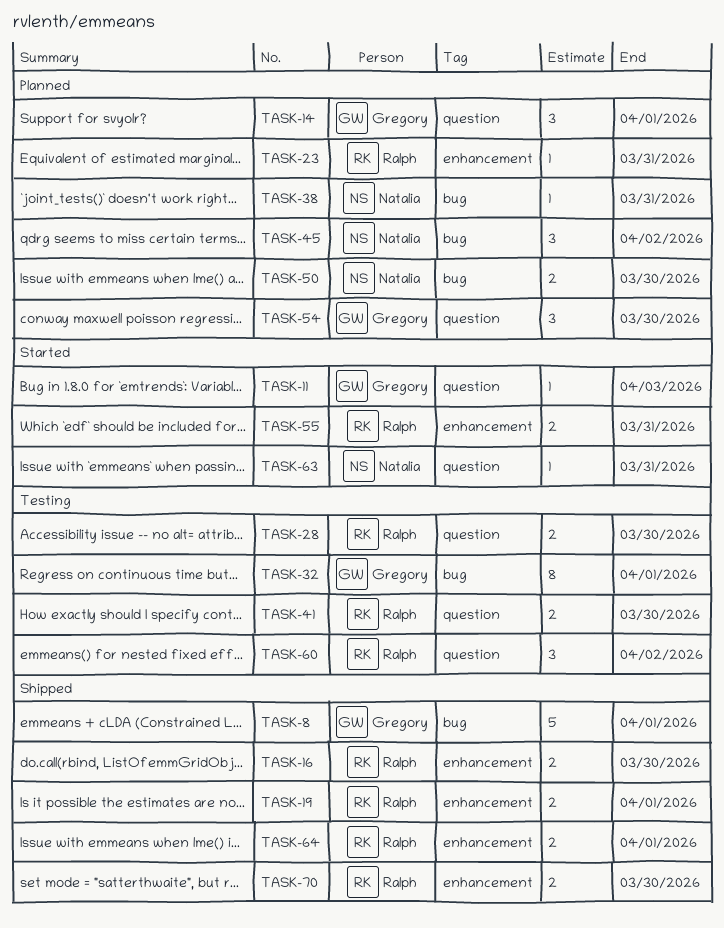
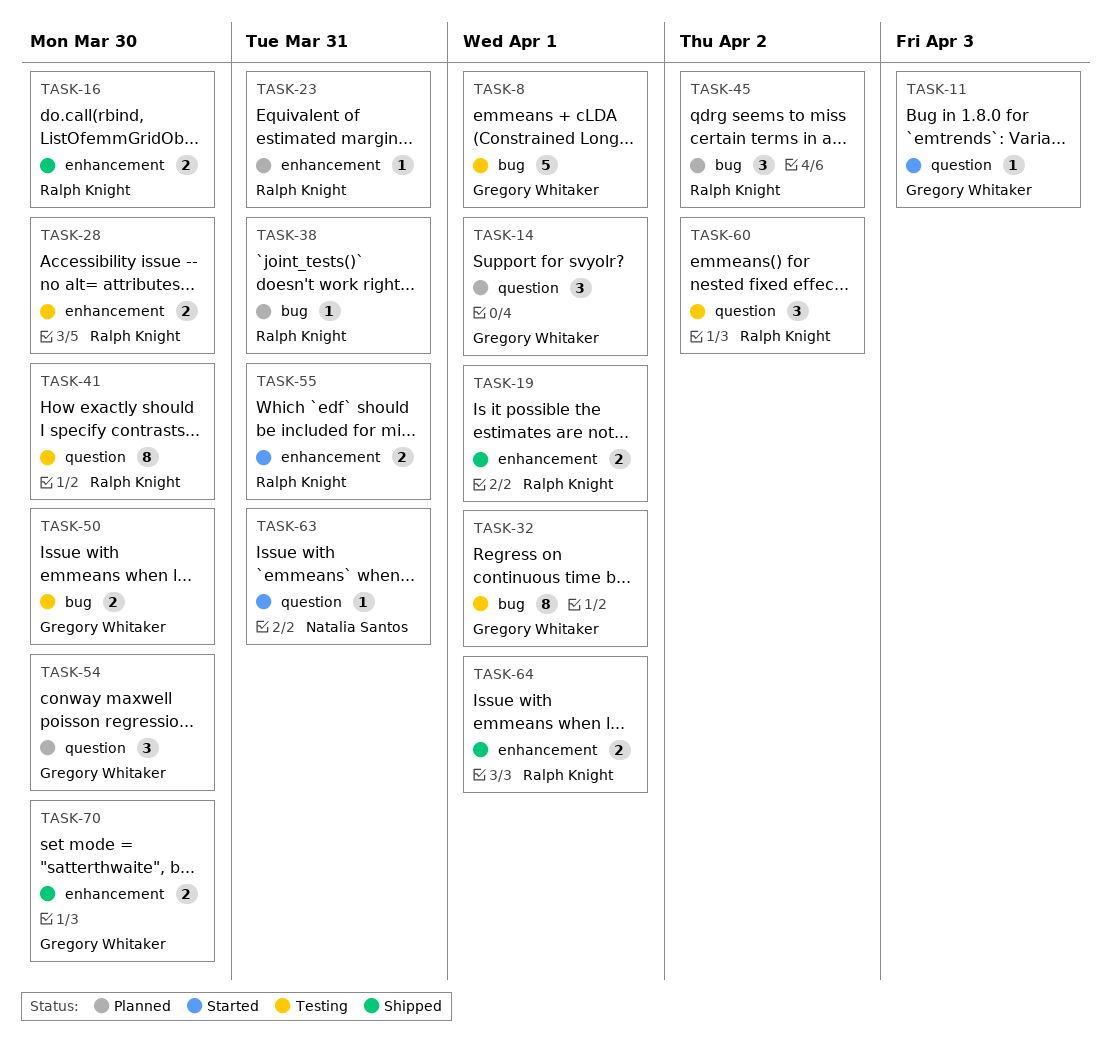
TASK-8, status: Shipped -> Testing
TASK-28, label: question -> enhancement
TASK-38, owner: Natalia Santos -> Ralph Knight
TASK-41, estimate: 2 -> 8
TASK-45, owner: Natalia Santos -> Ralph Knight
TASK-50, status: Planned -> Testing
TASK-50, owner: Natalia Santos -> Gregory Whitaker
TASK-70, owner: Ralph Knight -> Gregory Whitaker

